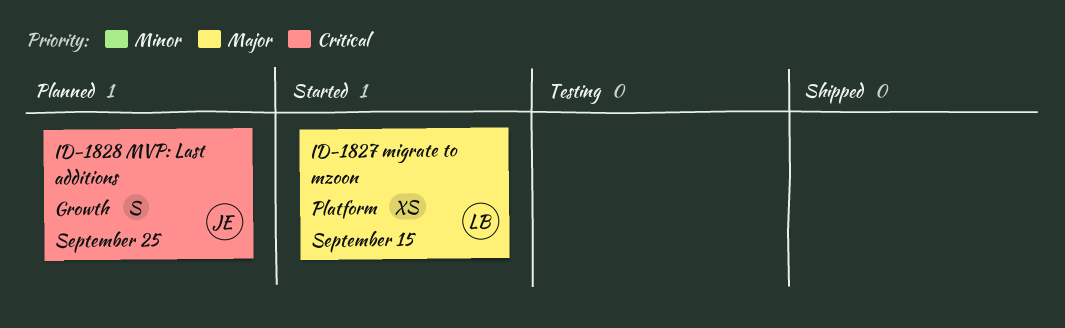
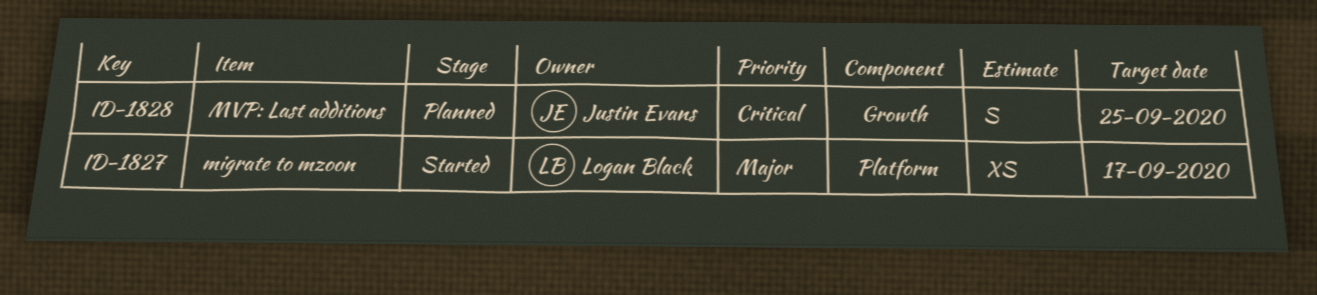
ID-1827, due: Sep 15 -> Sep 17

